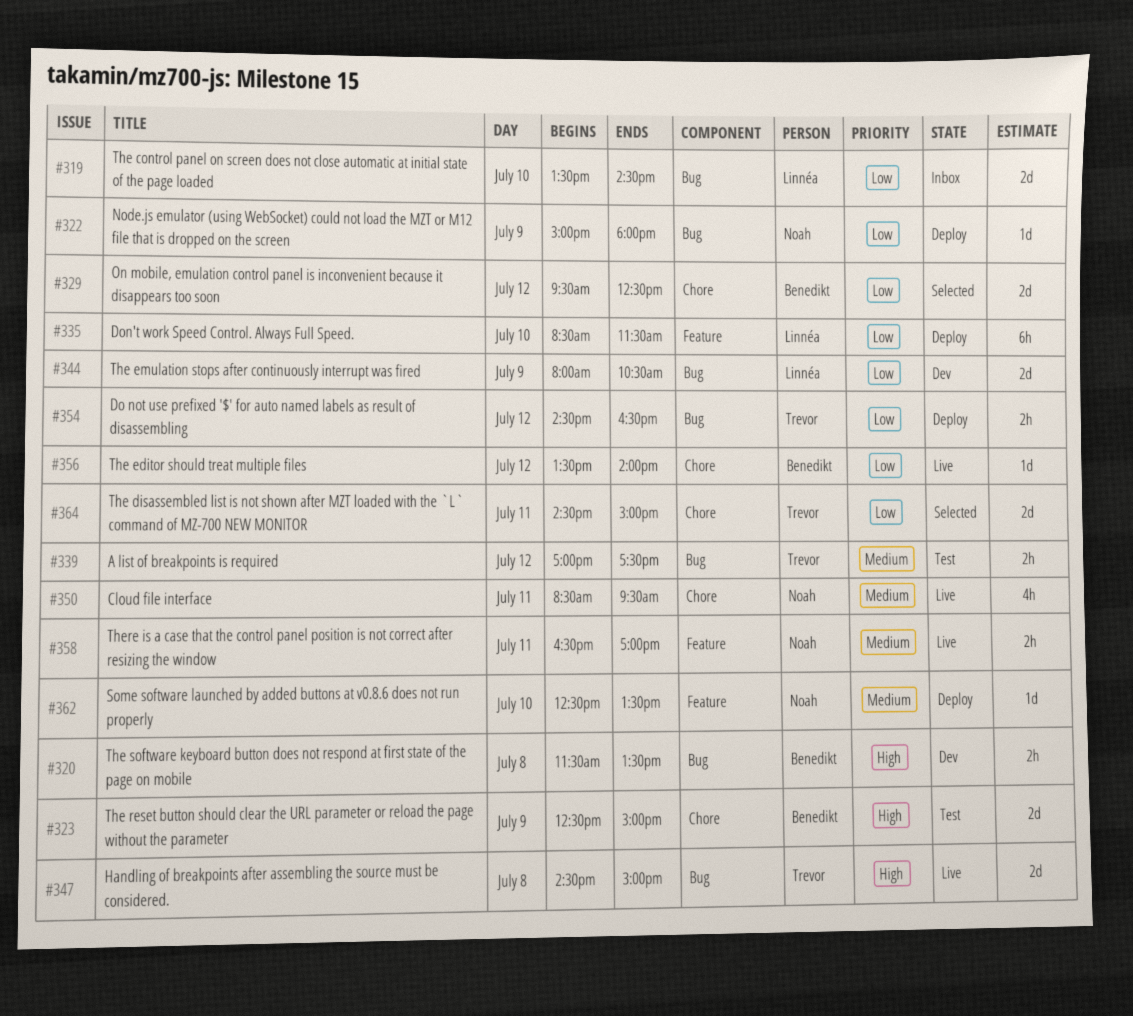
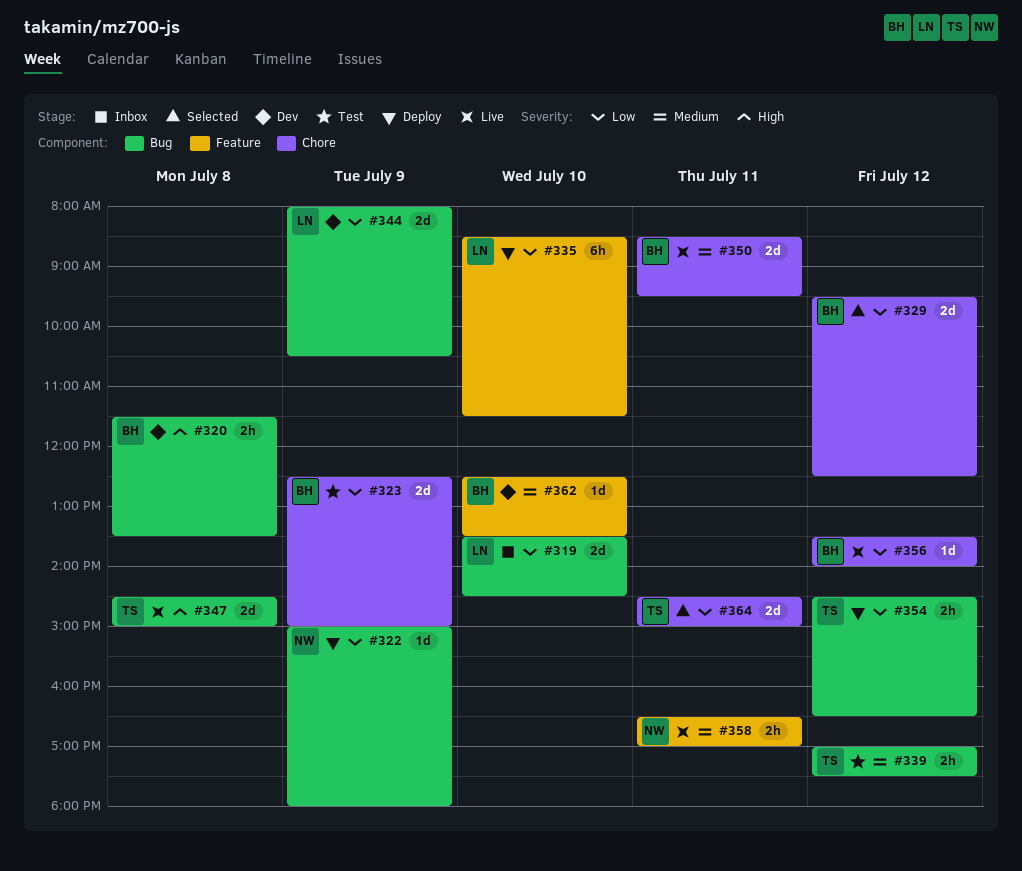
#323, priority: High -> Low
#350, owner: Noah -> Benedikt
#350, estimate: 4h -> 2d
#362, status: Deploy -> Dev
#362, owner: Noah -> Benedikt

